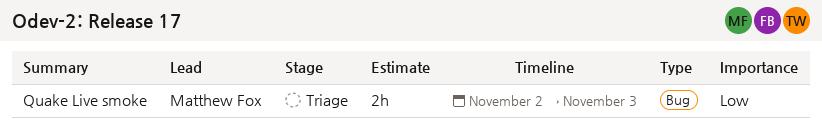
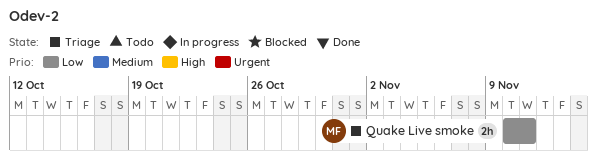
Quake Live smoke, start: Nov 2 -> Nov 10
Quake Live smoke, due: Nov 3 -> Nov 11

